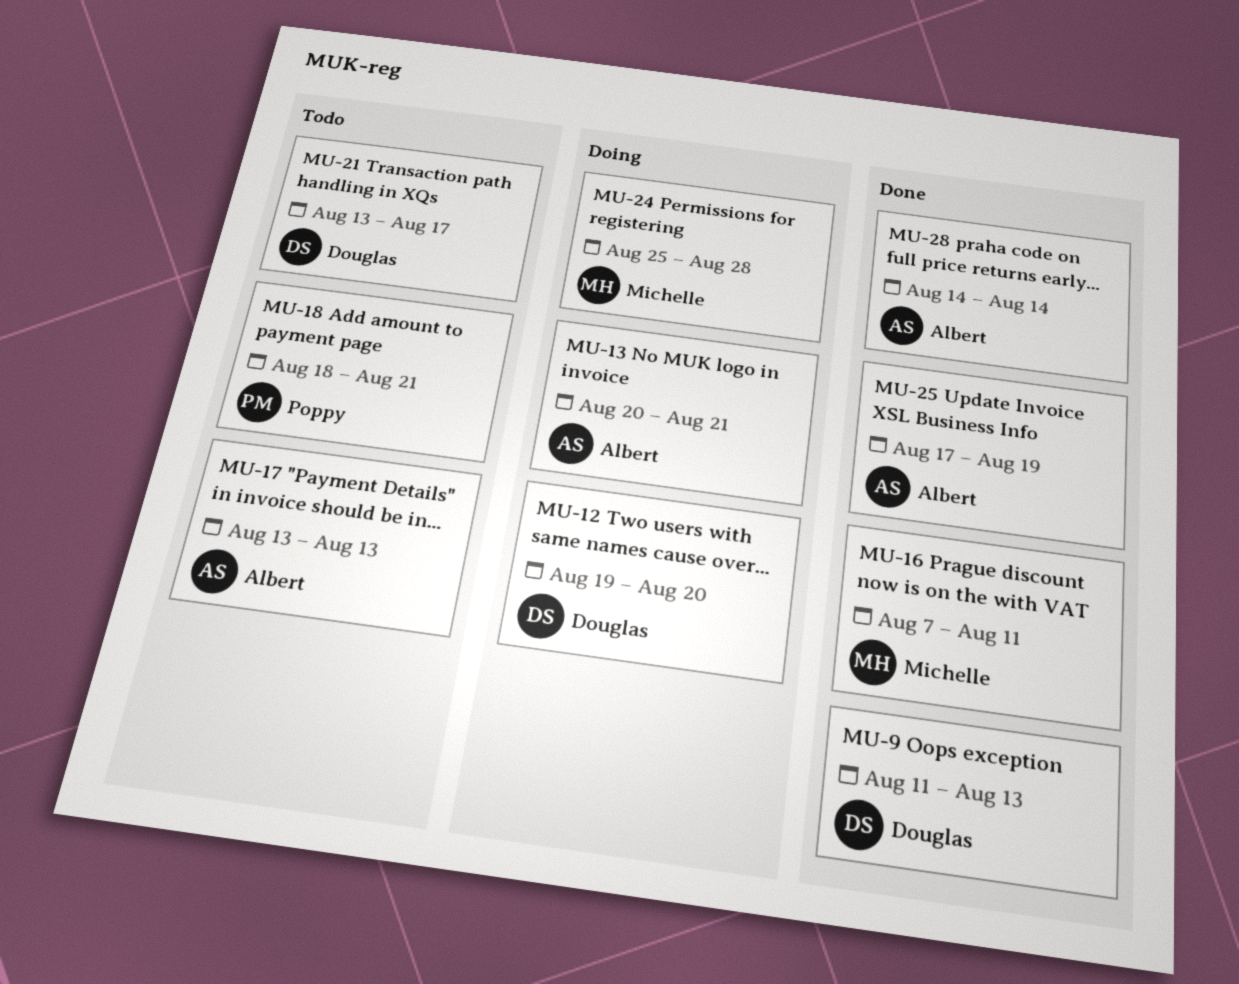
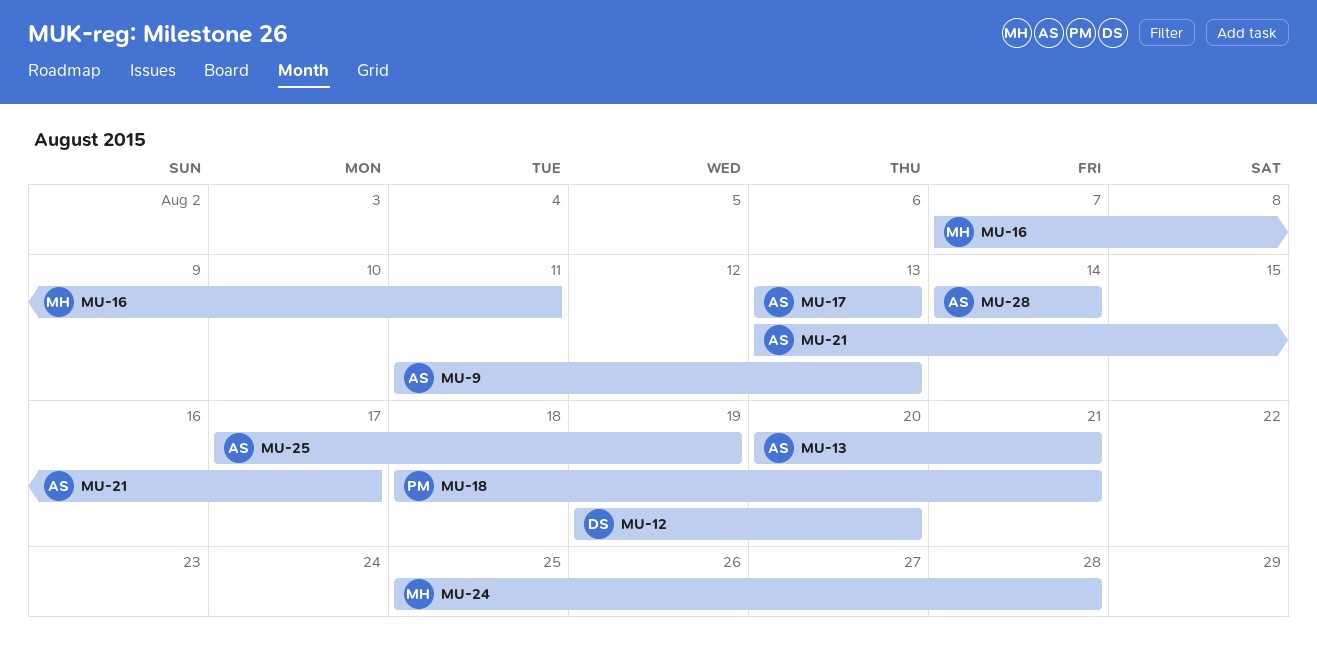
MU-9, owner: Douglas -> Albert
MU-21, owner: Douglas -> Albert

